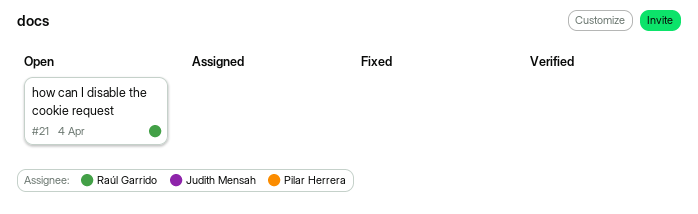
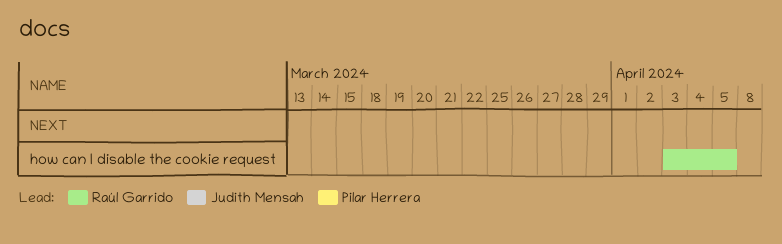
how can I disable the cookie request, due: Apr 4 -> Apr 5

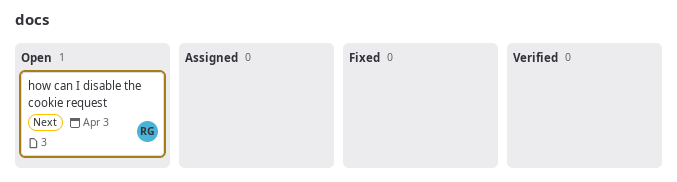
how can I disable the cookie request, due: Apr 5 -> Apr 3

